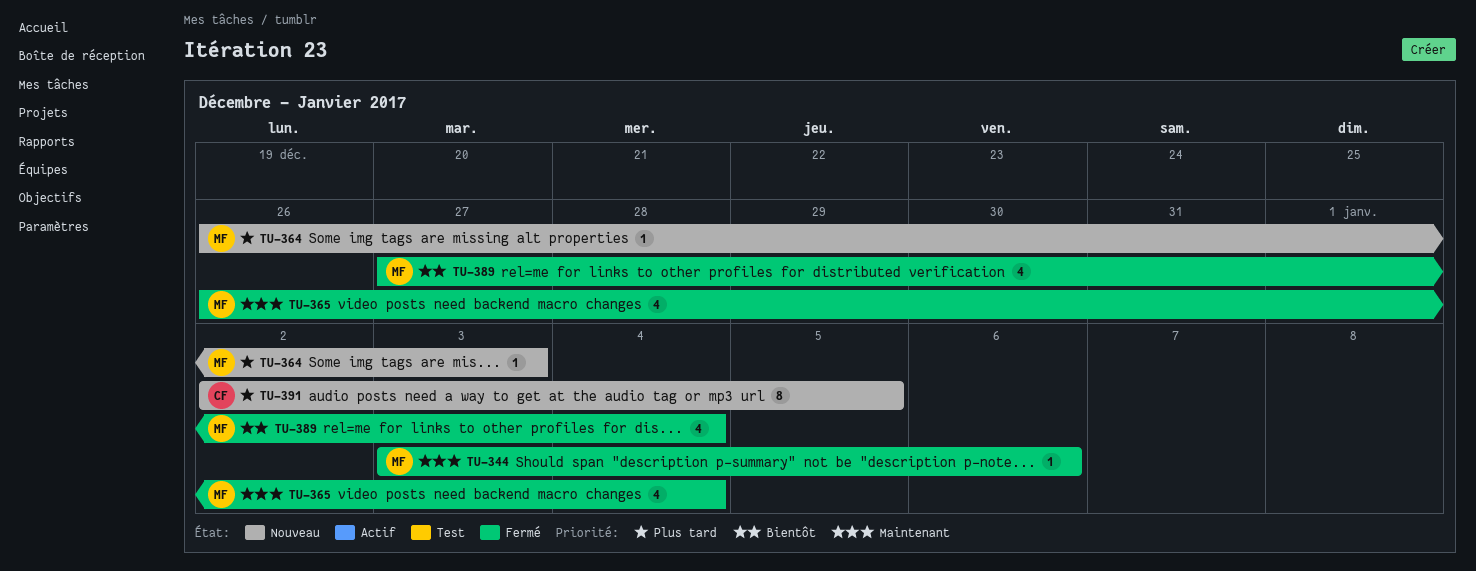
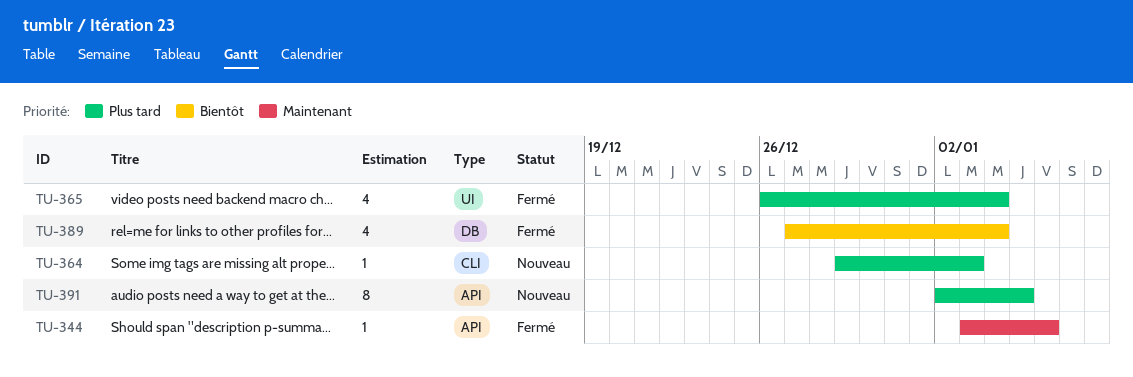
TU-364, start: Dec 26 -> Dec 29
TU-365, priority: Maintenant -> Plus tard

